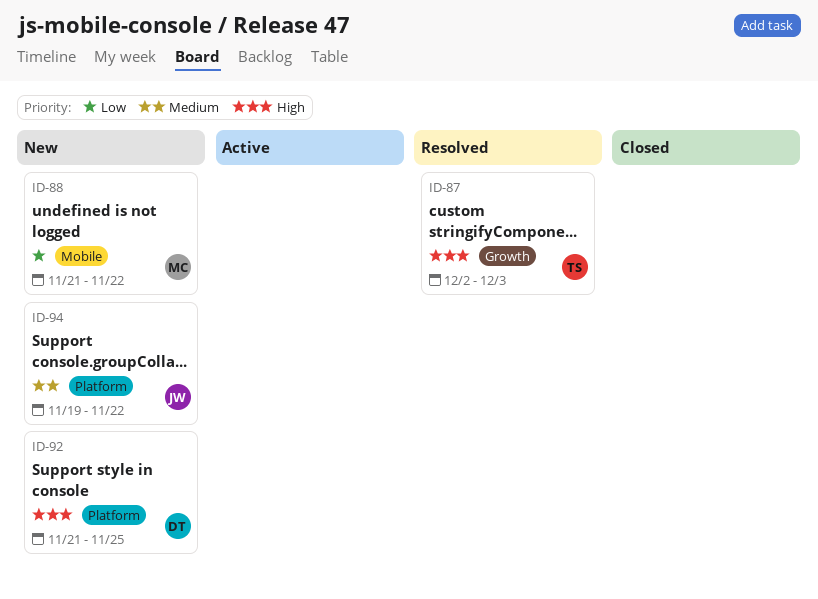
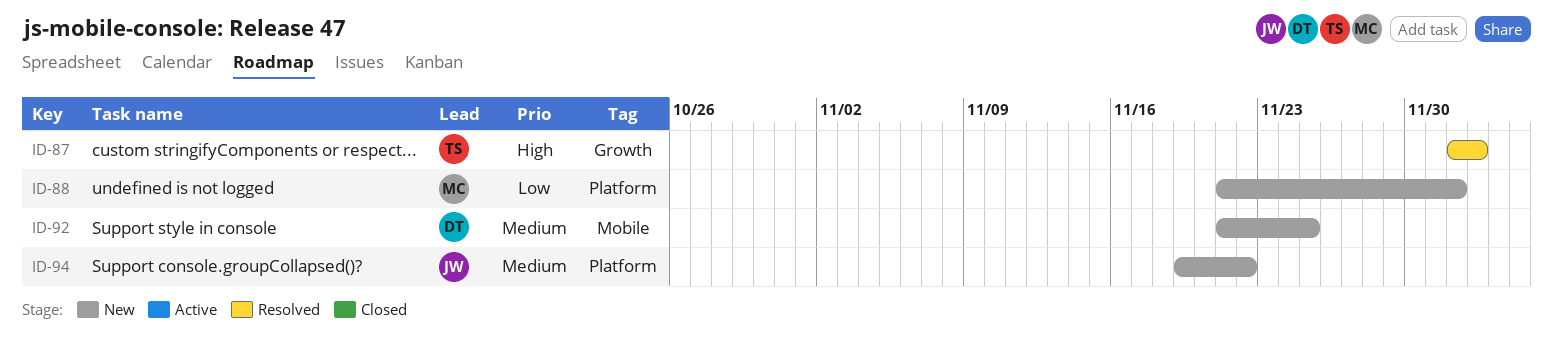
ID-88, label: Mobile -> Platform
ID-88, due: Nov 22 -> Dec 2
ID-92, priority: High -> Medium
ID-92, label: Platform -> Mobile

